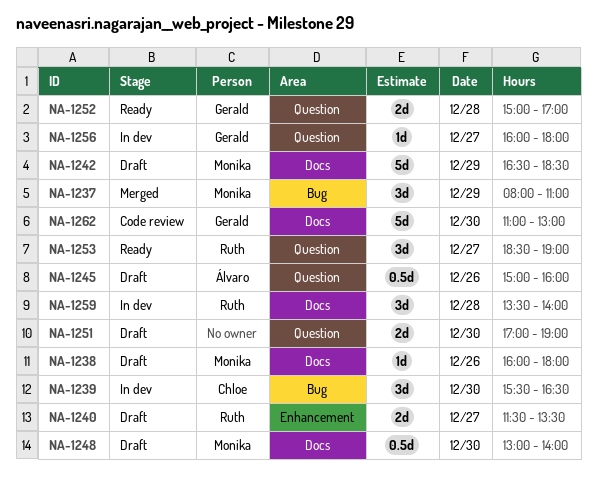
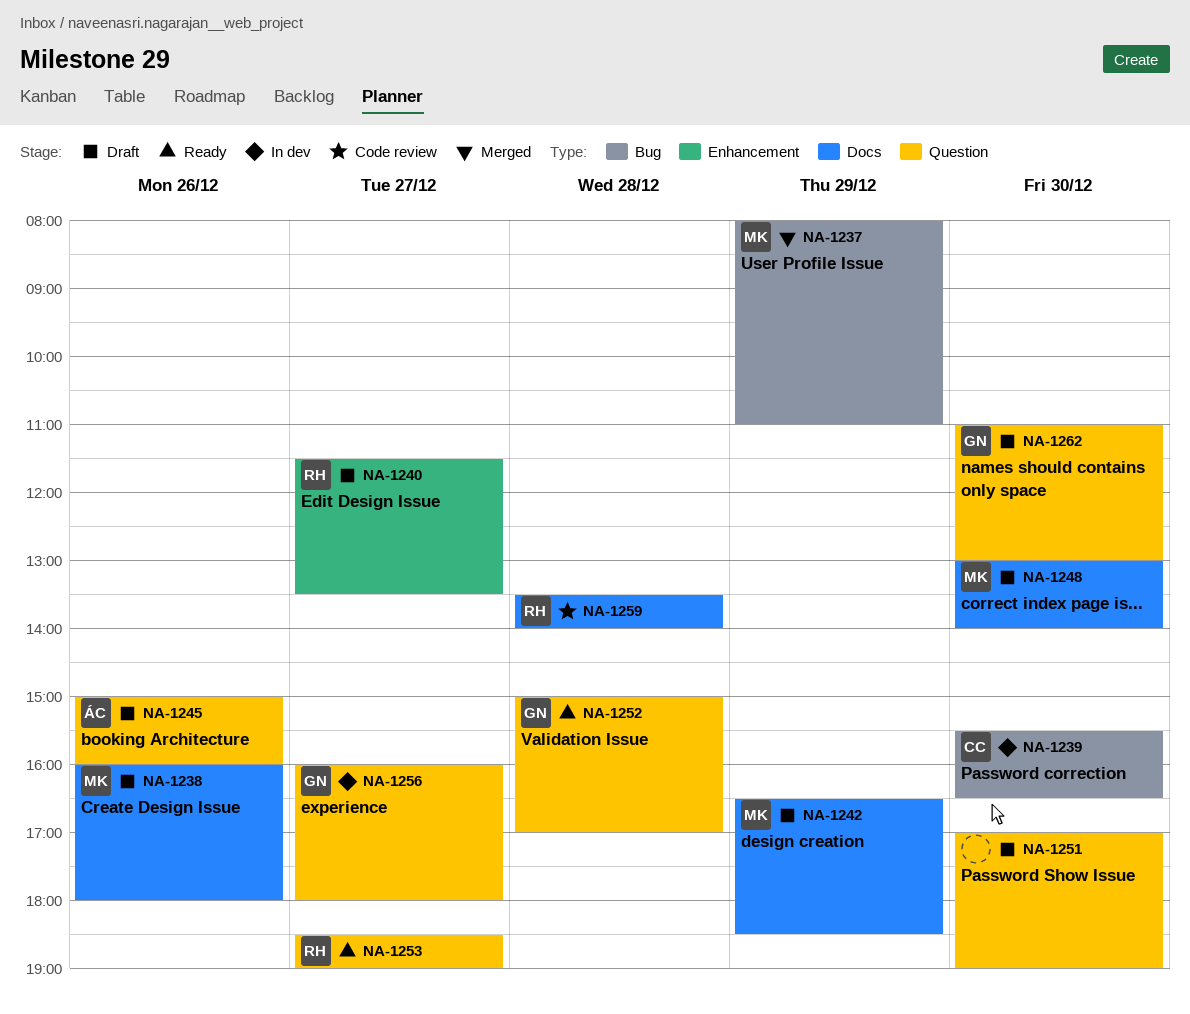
NA-1259, status: In dev -> Code review
NA-1262, status: Code review -> Draft
NA-1262, label: Docs -> Question

